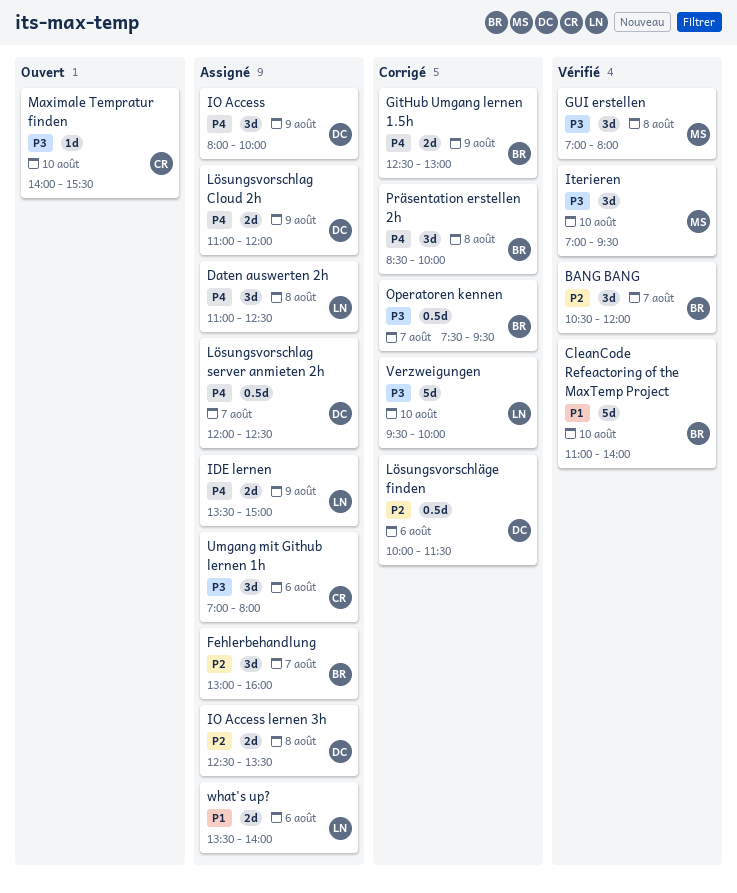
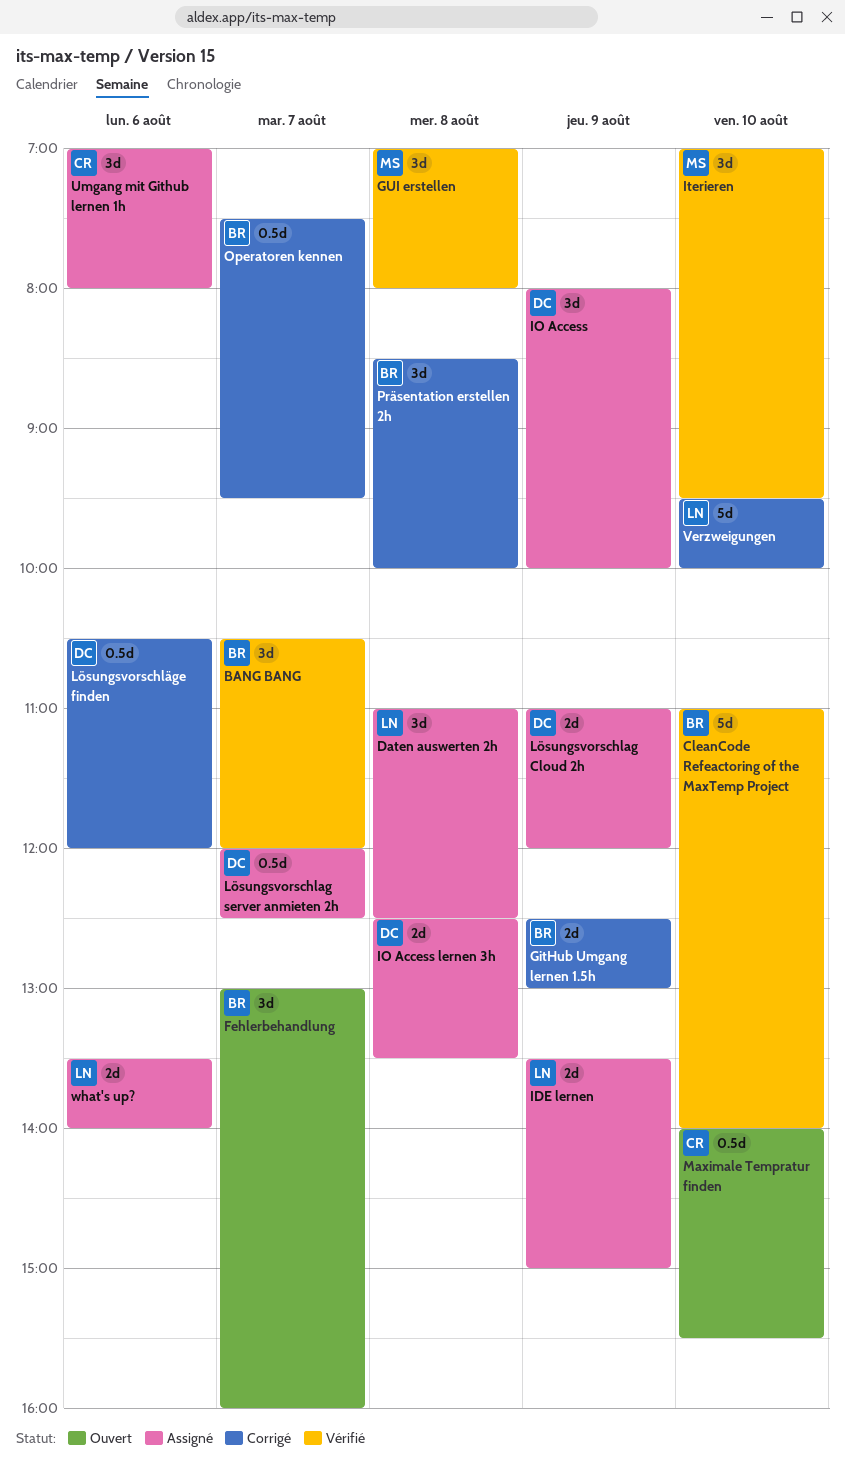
Fehlerbehandlung, status: Assigné -> Ouvert
Lösungsvorschläge finden, begins: 10:00 -> 10:30
Lösungsvorschläge finden, ends: 11:30 -> 12:00
Maximale Tempratur finden, estimate: 1d -> 0.5d

